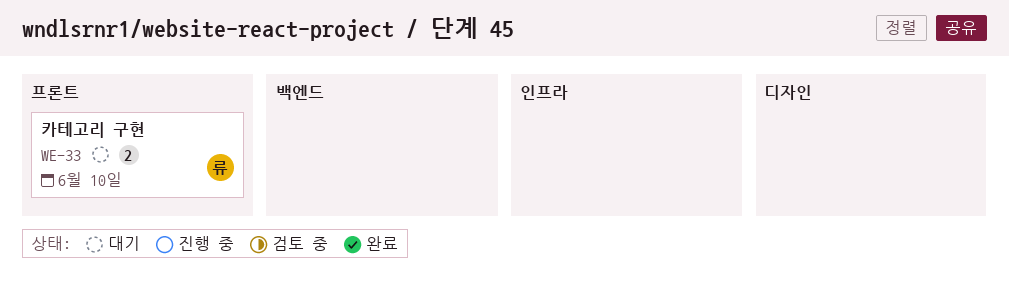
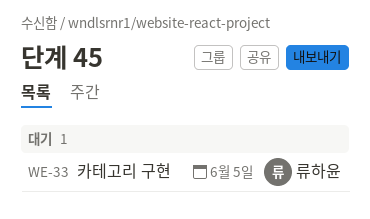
WE-33, due: Jun 10 -> Jun 5

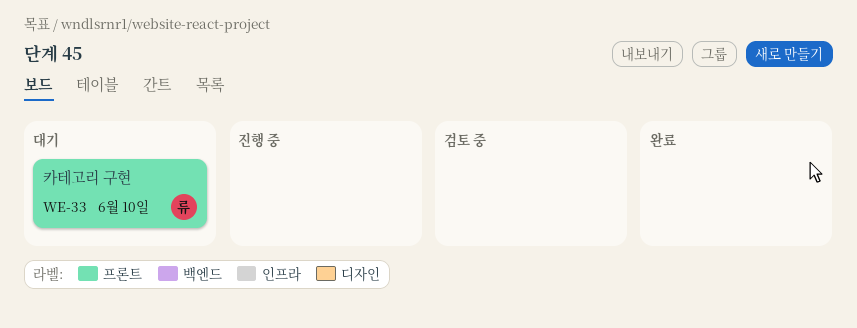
WE-33, due: Jun 5 -> Jun 10

